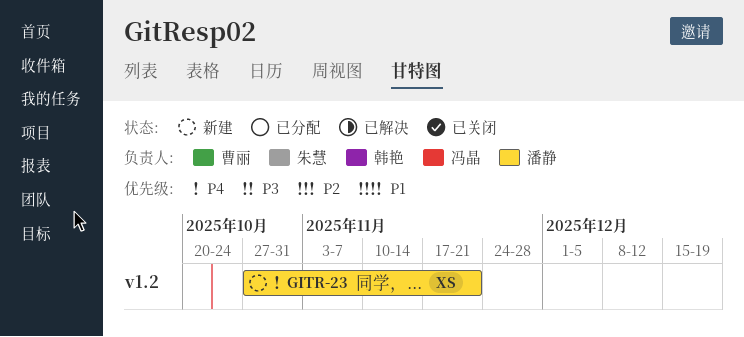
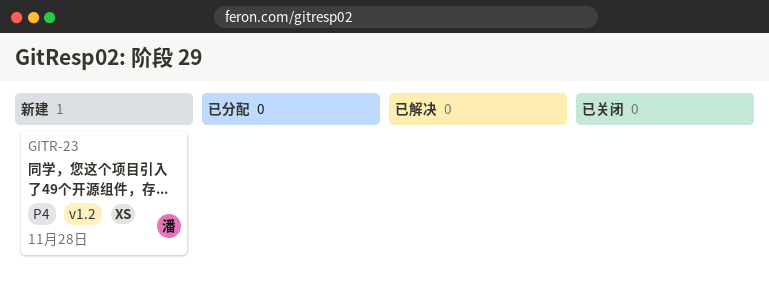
GITR-23, due: Nov 21 -> Nov 28

